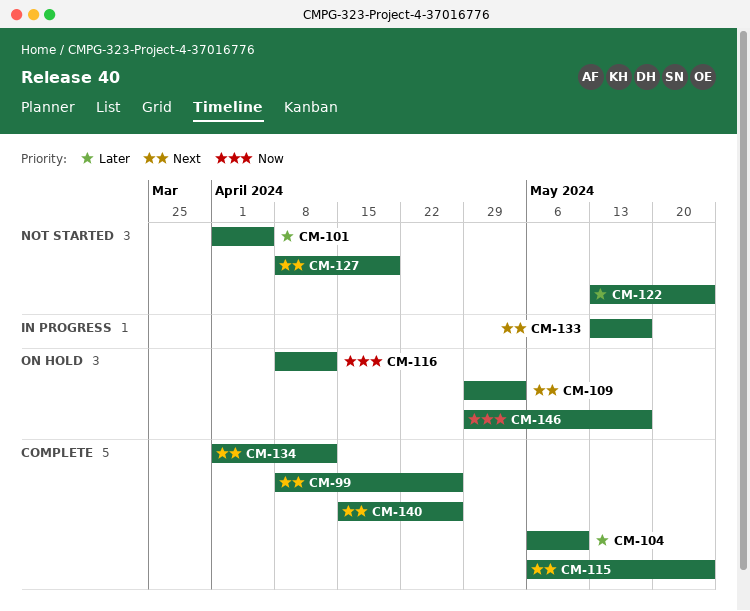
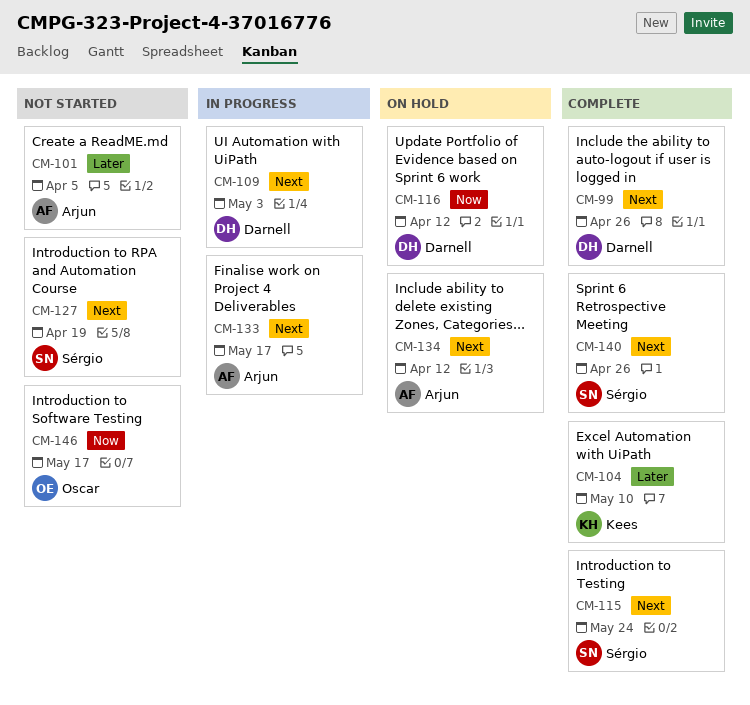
CM-109, status: On hold -> In progress
CM-122: present -> none
CM-134, status: Complete -> On hold
CM-146, status: On hold -> Not started

